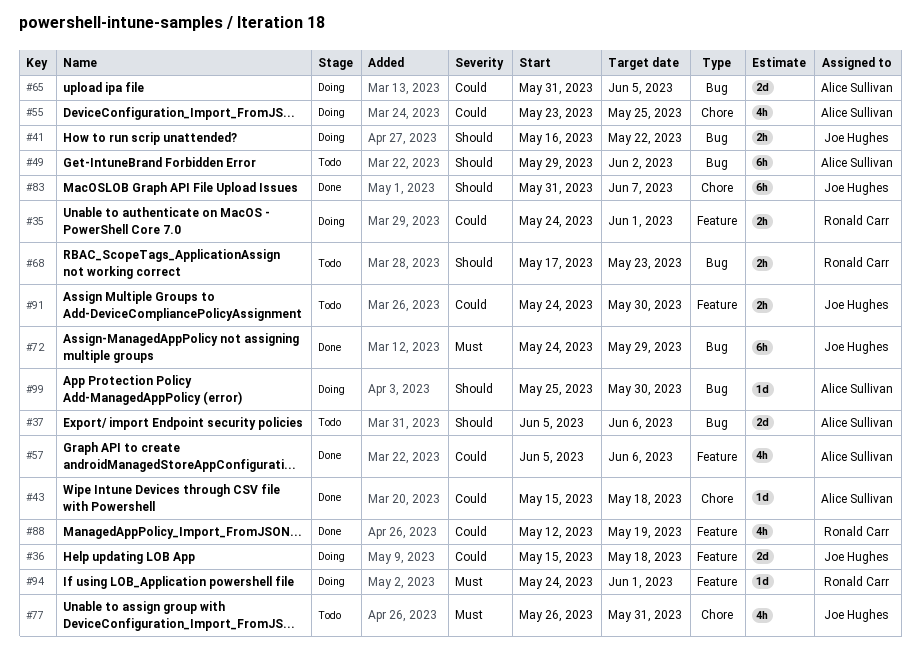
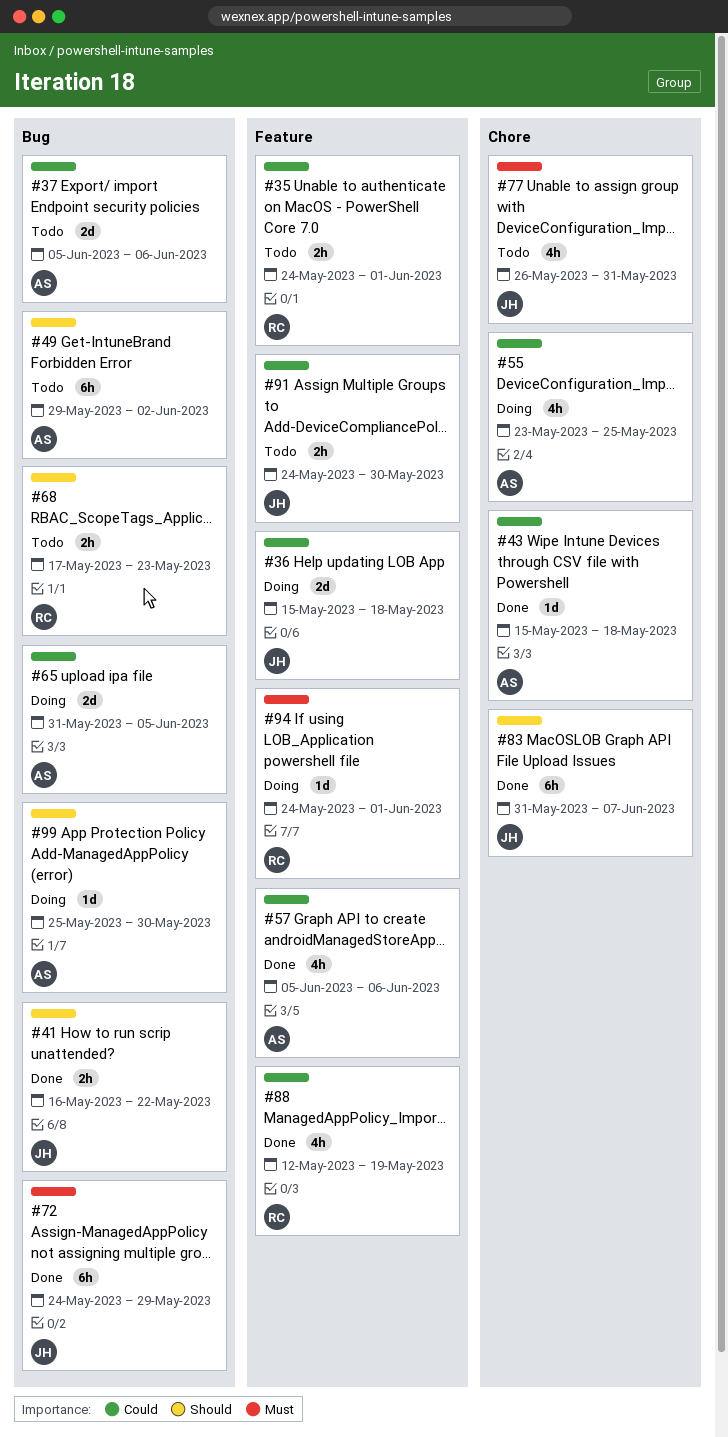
#35, status: Doing -> Todo
#37, priority: Should -> Could
#41, status: Doing -> Done

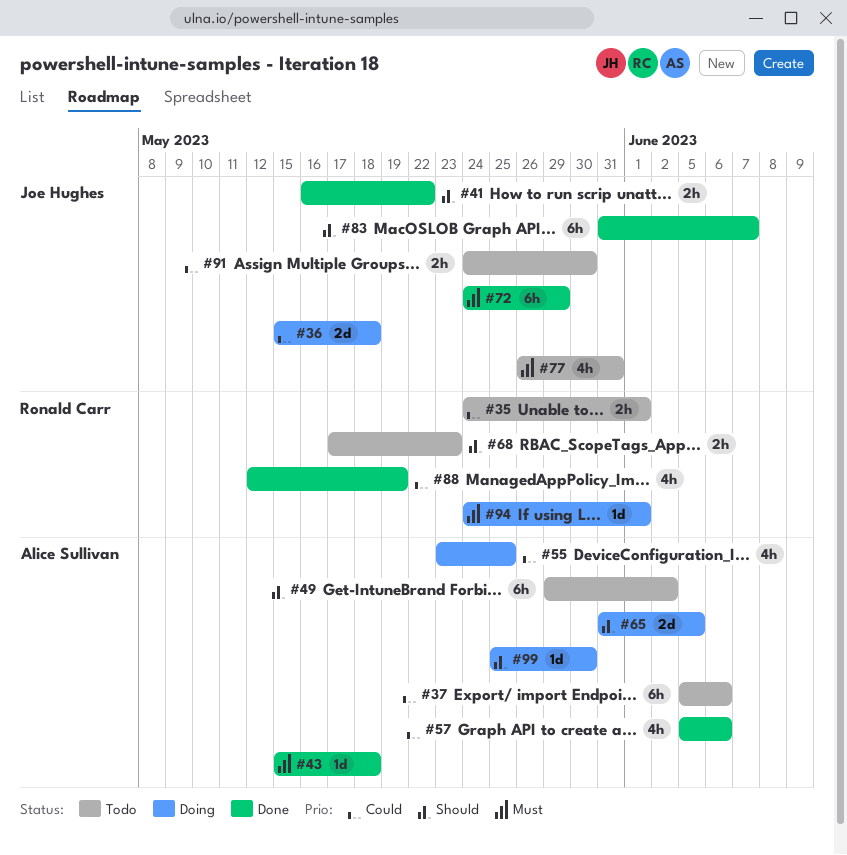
#37, estimate: 2d -> 6h
#43, priority: Could -> Must
#65, priority: Could -> Should

